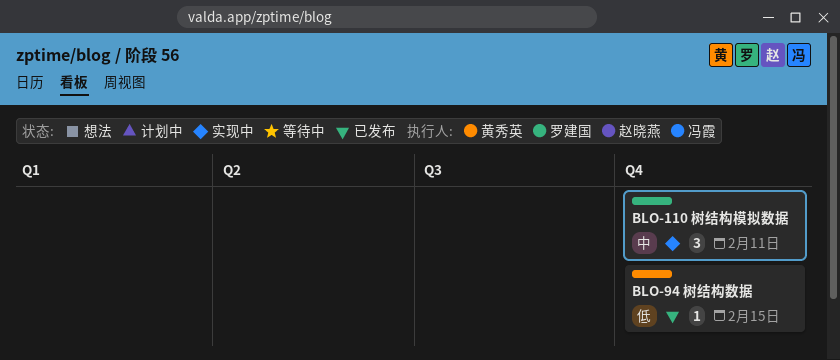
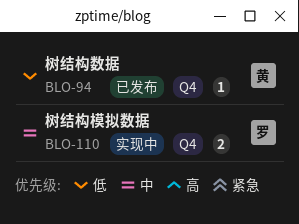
BLO-110, estimate: 3 -> 2

